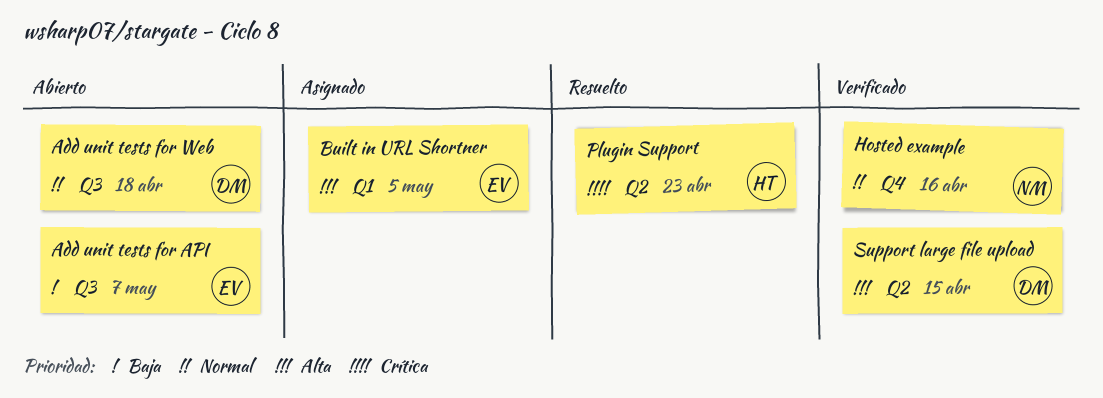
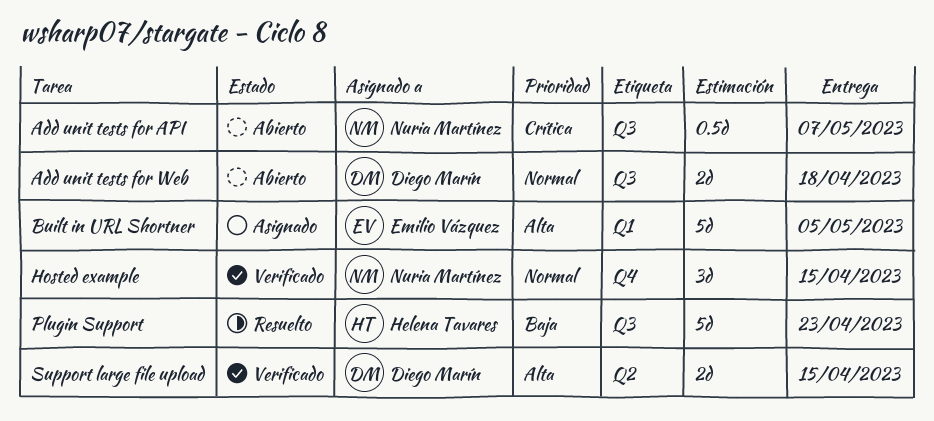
Add unit tests for API, owner: Emilio Vázquez -> Nuria Martínez
Add unit tests for API, priority: Baja -> Crítica
Hosted example, due: Apr 16 -> Apr 15
Plugin Support, priority: Crítica -> Baja
Plugin Support, label: Q2 -> Q3

